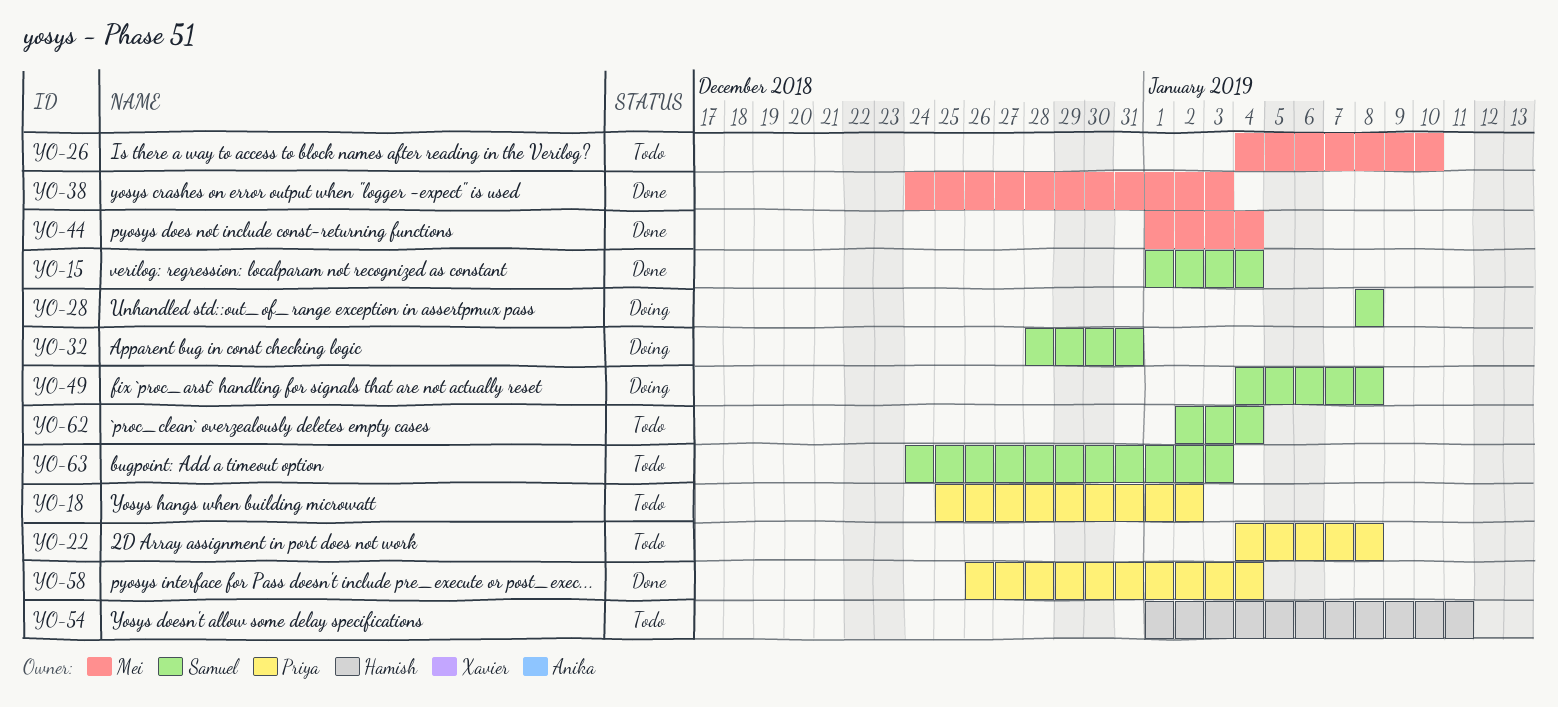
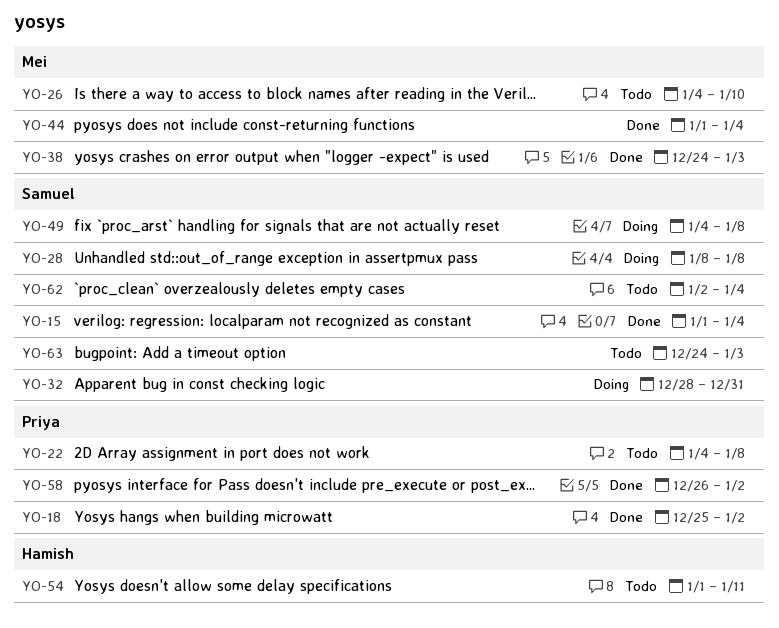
YO-18, status: Todo -> Done
YO-58, due: Jan 4 -> Jan 2

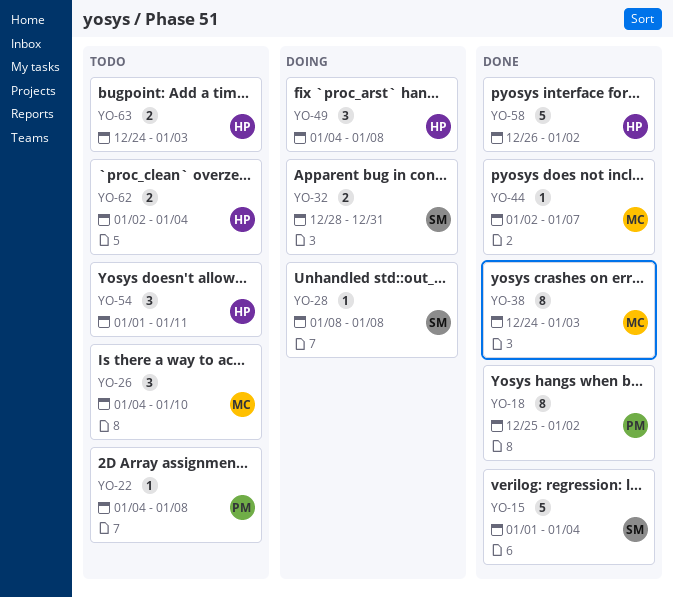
YO-44, start: Jan 1 -> Jan 2
YO-44, due: Jan 4 -> Jan 7
YO-49, owner: Samuel -> Hamish
YO-58, owner: Priya -> Hamish
YO-62, owner: Samuel -> Hamish
YO-63, owner: Samuel -> Hamish

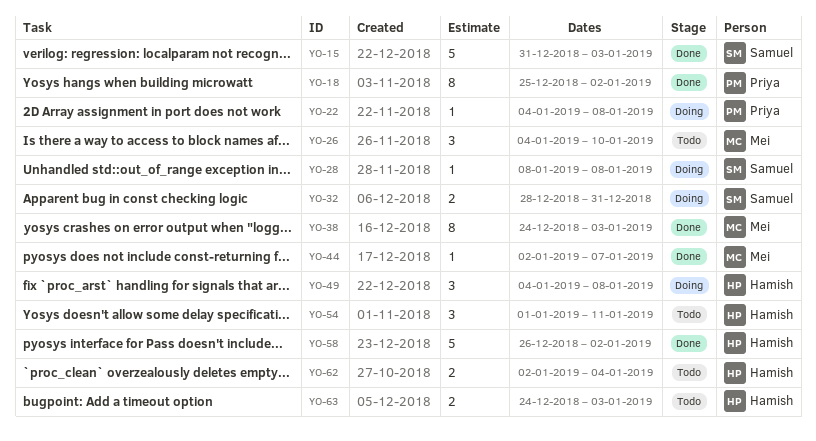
YO-15, start: Jan 1 -> Dec 31
YO-15, due: Jan 4 -> Jan 3
YO-22, status: Todo -> Doing

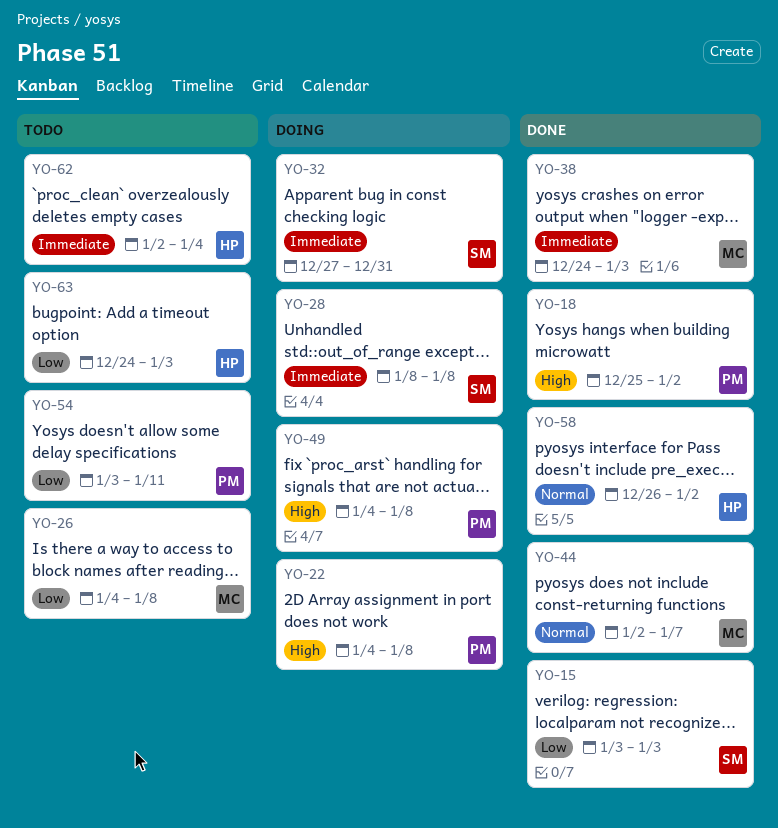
YO-15, start: Dec 31 -> Jan 3
YO-26, due: Jan 10 -> Jan 8
YO-32, start: Dec 28 -> Dec 27
YO-49, owner: Hamish -> Priya
YO-54, owner: Hamish -> Priya
YO-54, start: Jan 1 -> Jan 3

